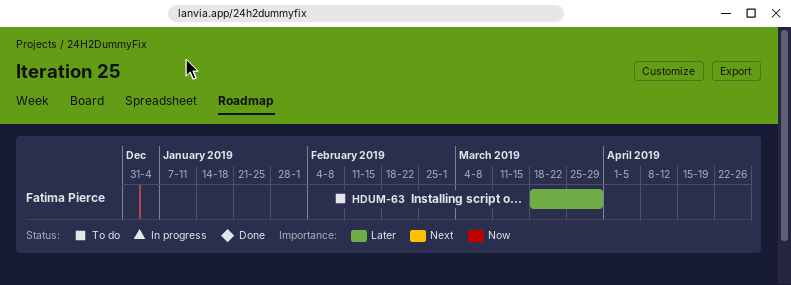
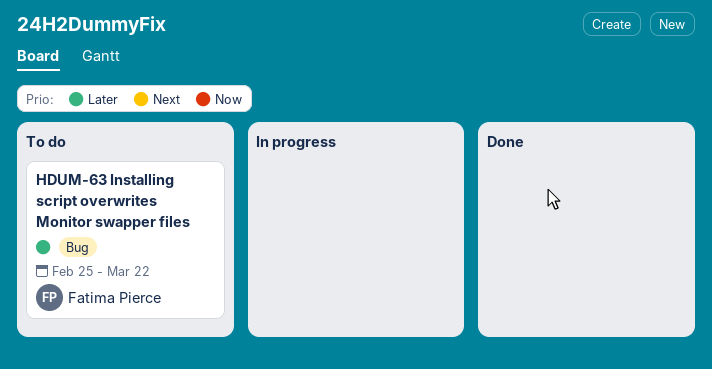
HDUM-63, start: Mar 18 -> Feb 25
HDUM-63, due: Mar 29 -> Mar 22

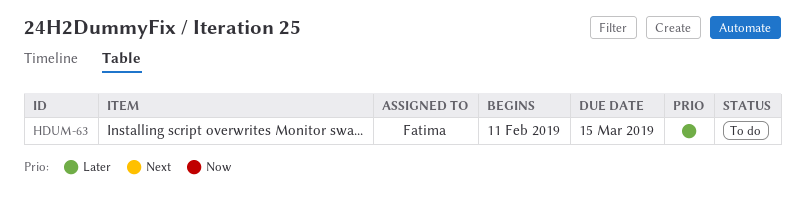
HDUM-63, start: Feb 25 -> Feb 11
HDUM-63, due: Mar 22 -> Mar 15

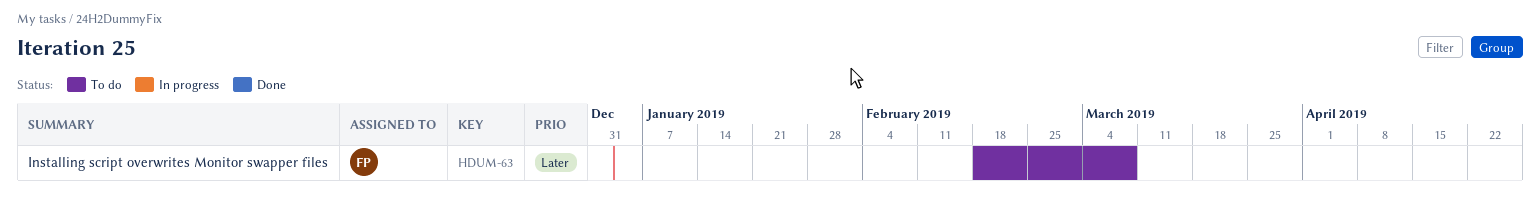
HDUM-63, start: Feb 11 -> Feb 18
HDUM-63, due: Mar 15 -> Mar 8

